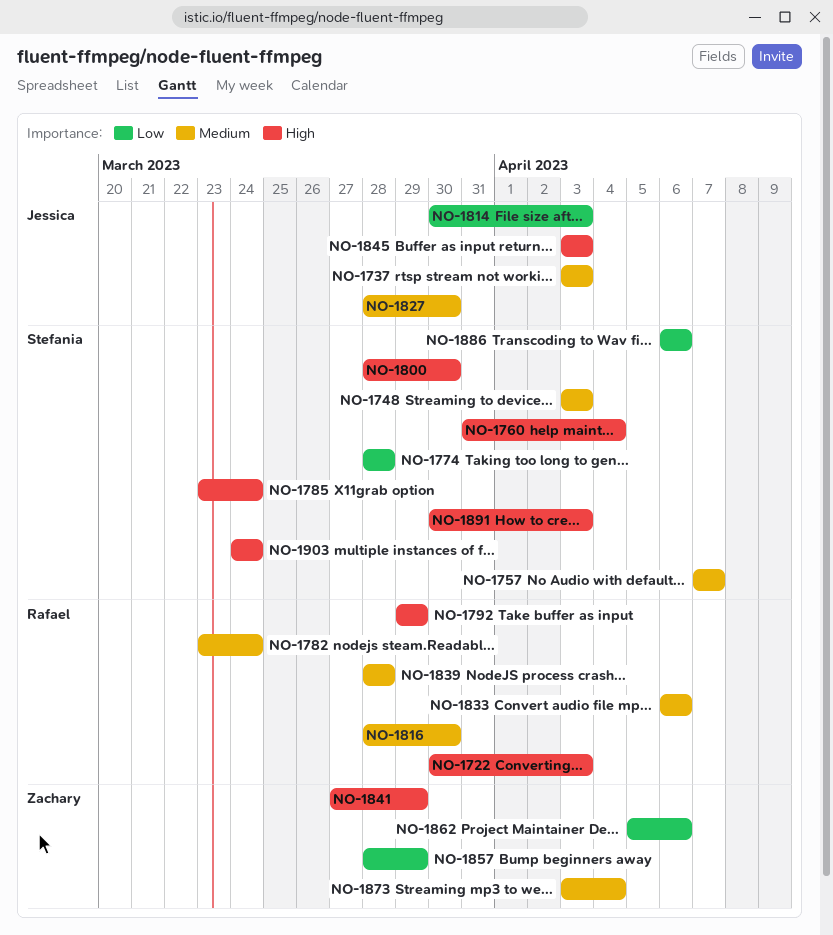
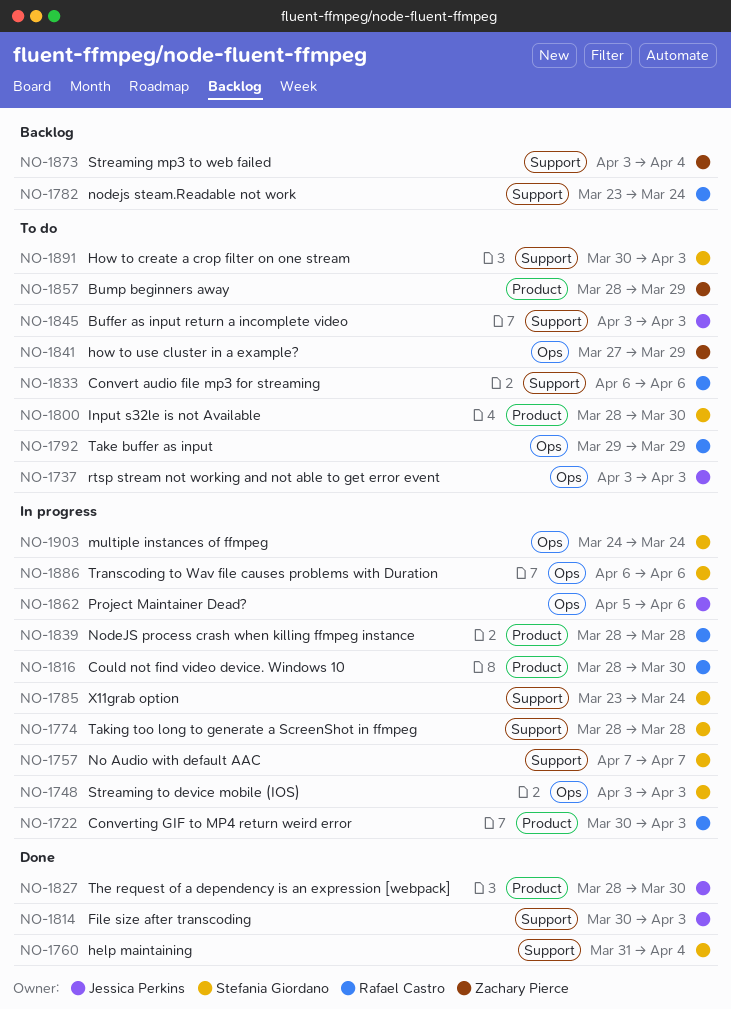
NO-1862, owner: Zachary Pierce -> Jessica Perkins

